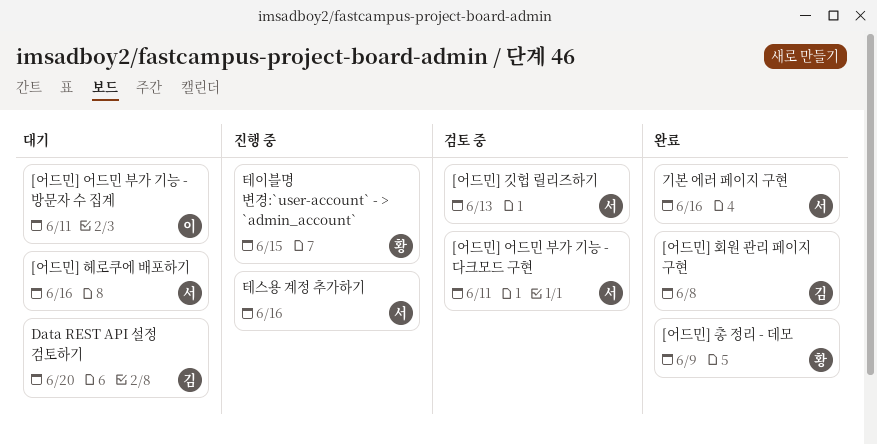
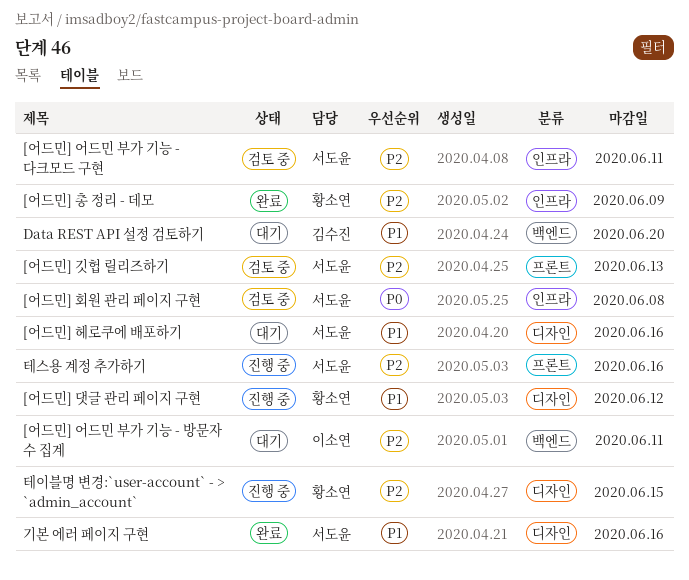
[어드민] 댓글 관리 페이지 구현: none -> present
[어드민] 회원 관리 페이지 구현, status: 완료 -> 검토 중
[어드민] 회원 관리 페이지 구현, owner: 김수진 -> 서도윤

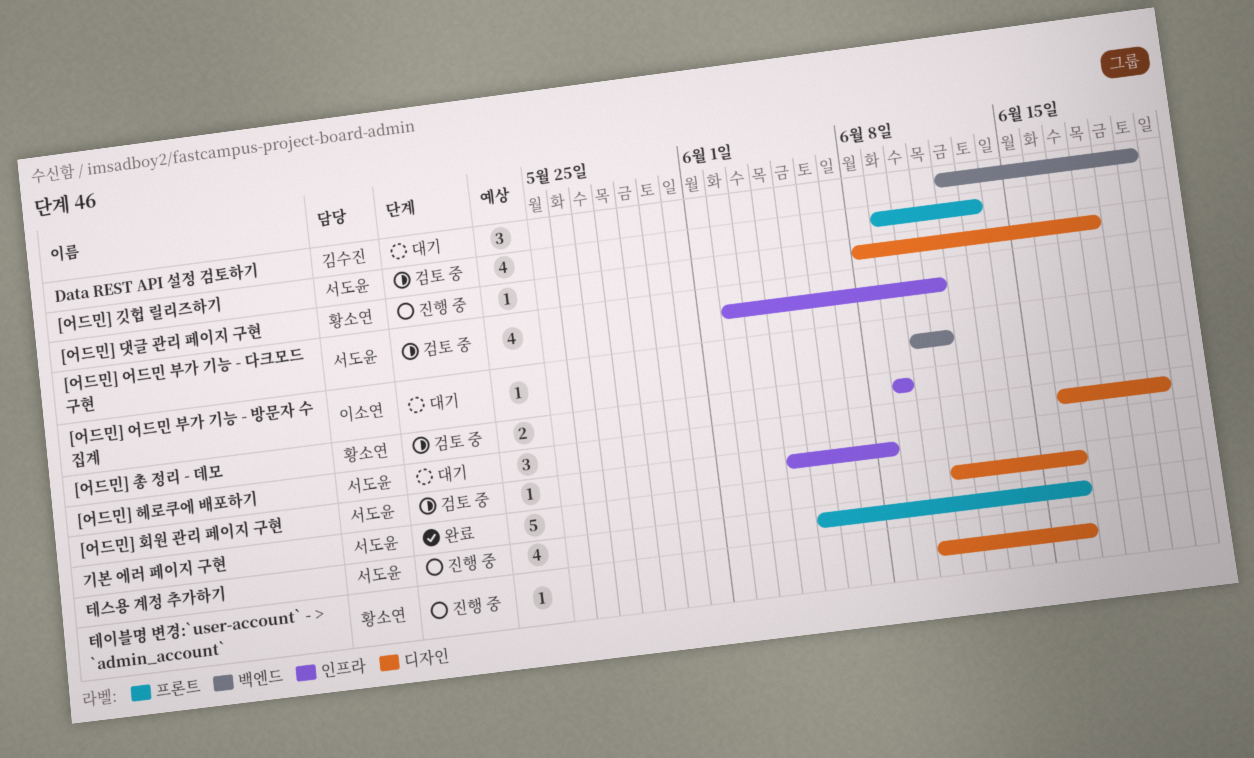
[어드민] 댓글 관리 페이지 구현, due: Jun 12 -> Jun 18
[어드민] 총 정리 - 데모, status: 완료 -> 검토 중
[어드민] 헤로쿠에 배포하기, due: Jun 16 -> Jun 20
테이블명 변경:`user-account` - > `admin_account`, due: Jun 15 -> Jun 16

